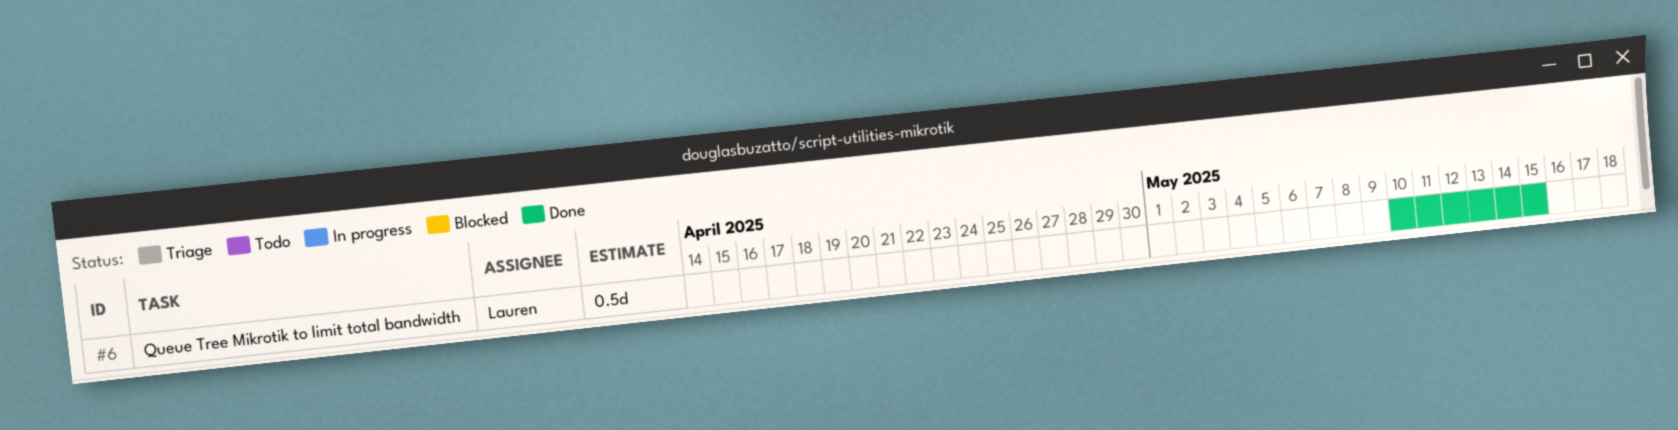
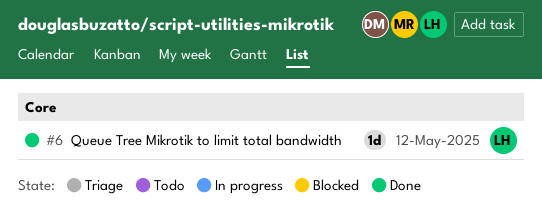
#6, estimate: 0.5d -> 1d
#6, due: May 15 -> May 12

